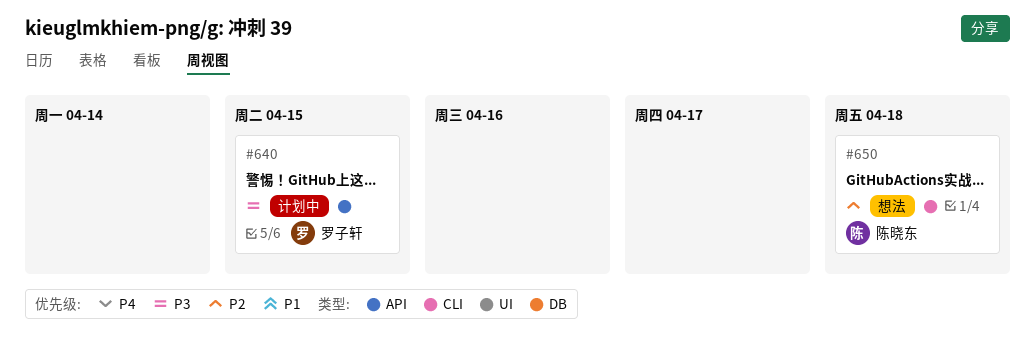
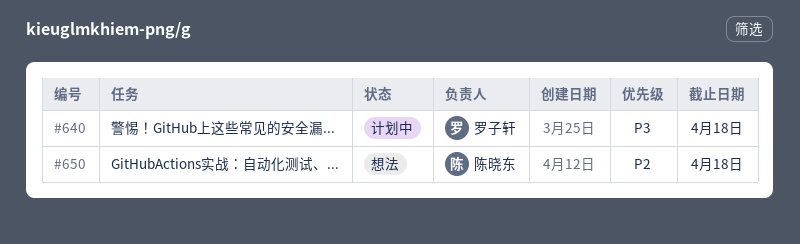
#640, due: Apr 15 -> Apr 18

